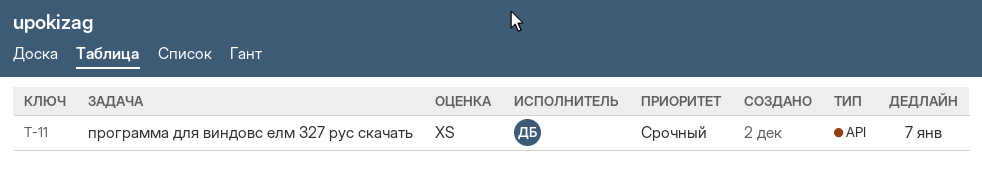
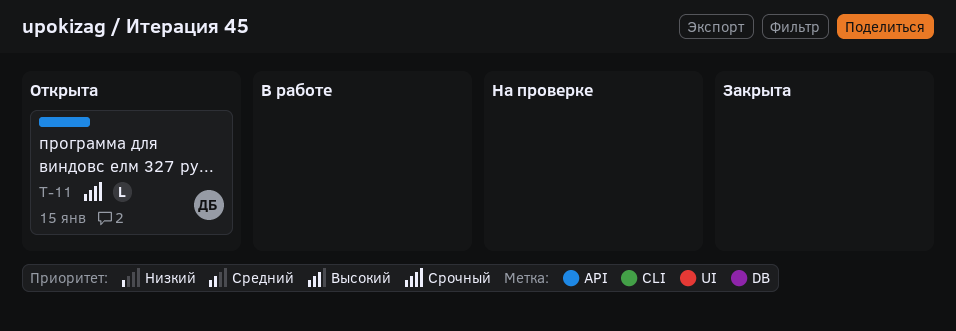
T-11, estimate: XS -> L
T-11, due: Jan 7 -> Jan 15

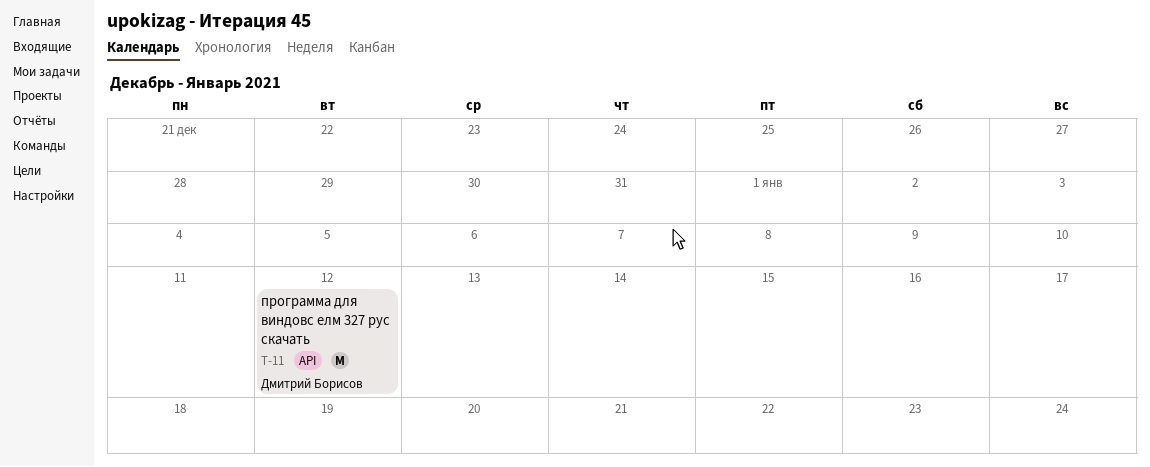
T-11, estimate: L -> M
T-11, due: Jan 15 -> Jan 12

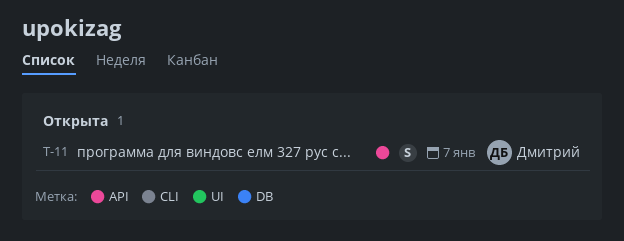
T-11, estimate: M -> S
T-11, due: Jan 12 -> Jan 7

